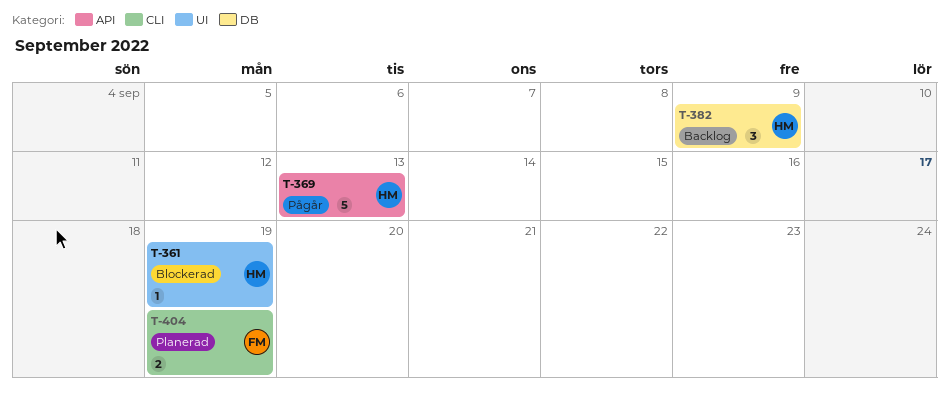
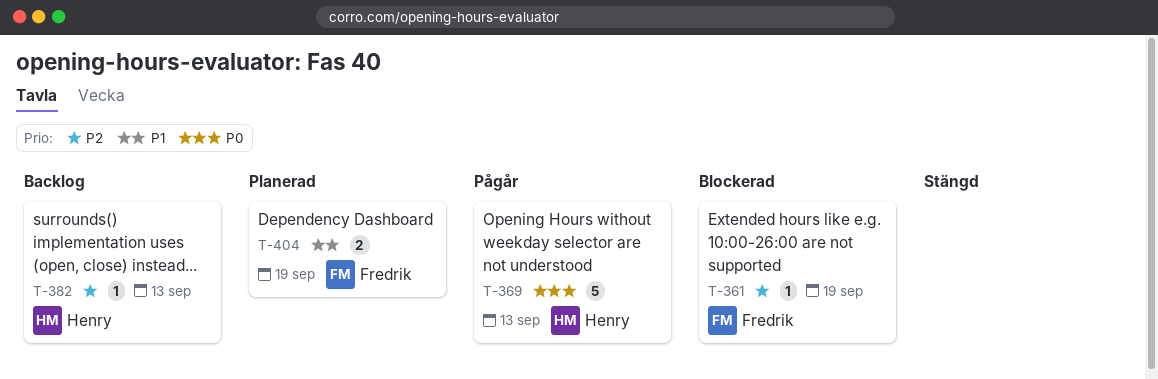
T-361, owner: Henry -> Fredrik
T-382, estimate: 3 -> 1
T-382, due: Sep 9 -> Sep 13

